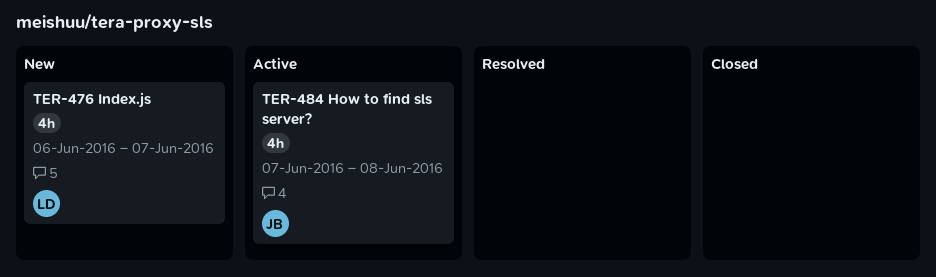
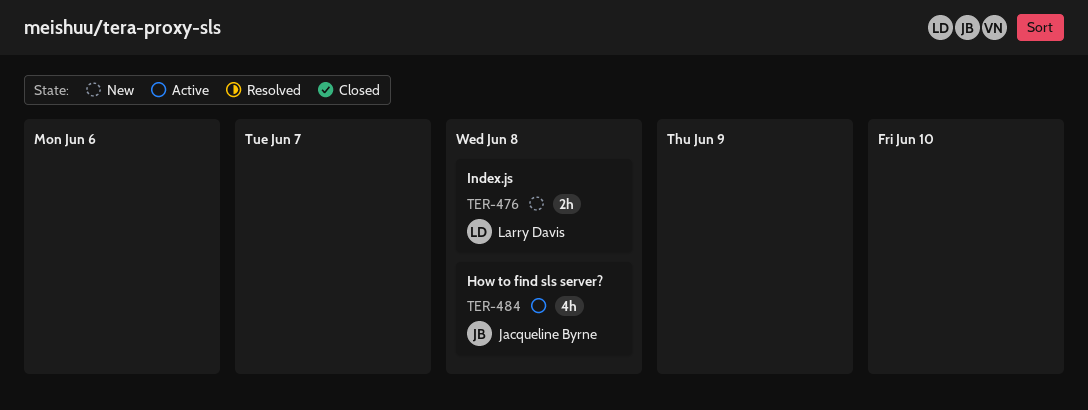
TER-476, estimate: 4h -> 2h
TER-476, due: Jun 7 -> Jun 8

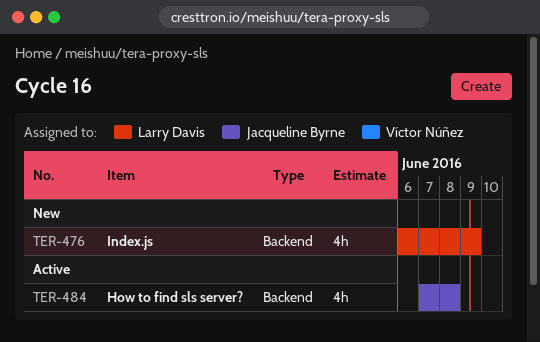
TER-476, estimate: 2h -> 4h
TER-476, due: Jun 8 -> Jun 9

